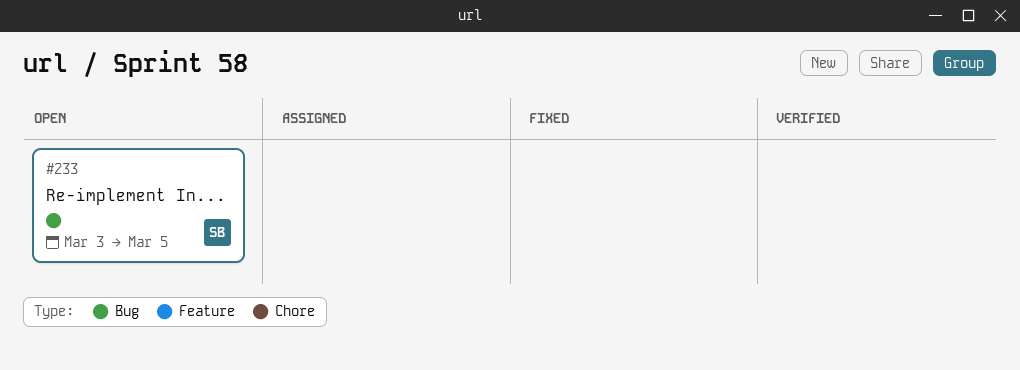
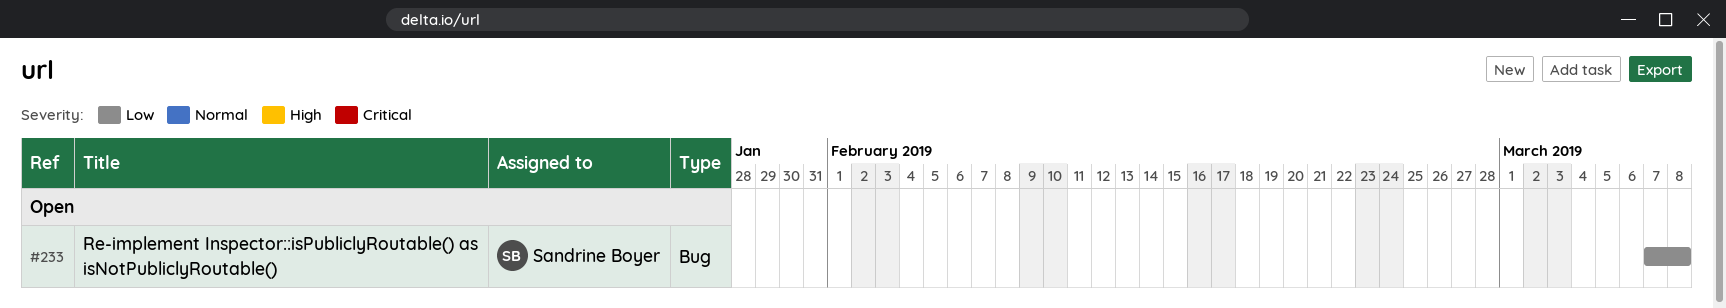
#233, start: Mar 3 -> Mar 7
#233, due: Mar 5 -> Mar 8

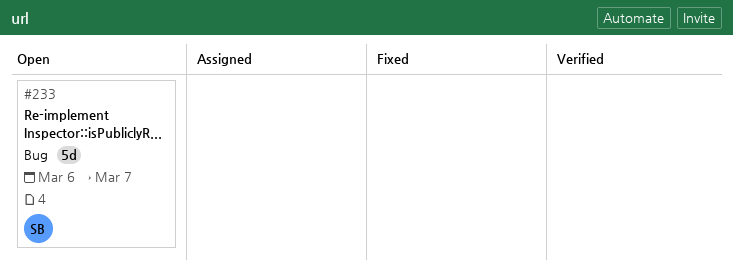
#233, start: Mar 7 -> Mar 6
#233, due: Mar 8 -> Mar 7

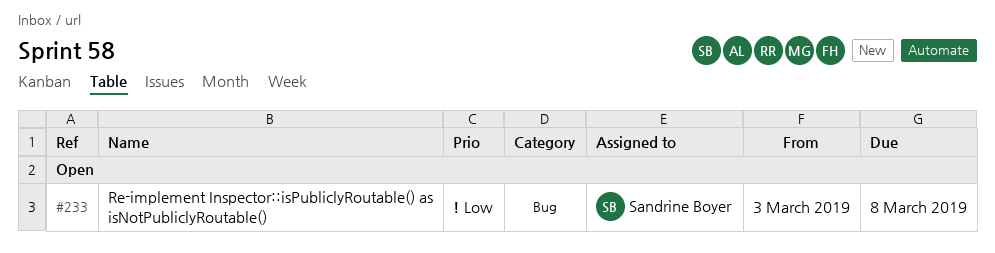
#233, start: Mar 6 -> Mar 3
#233, due: Mar 7 -> Mar 8

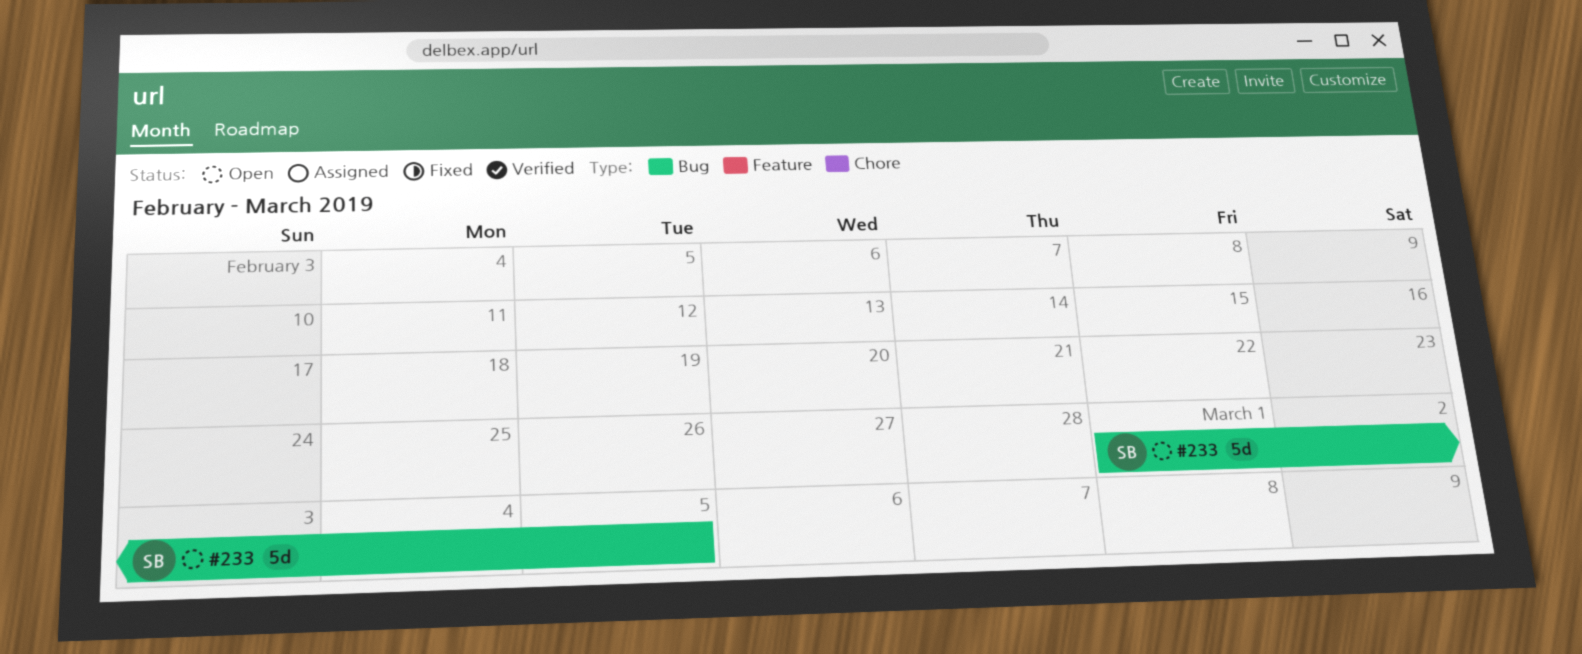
#233, start: Mar 3 -> Mar 1
#233, due: Mar 8 -> Mar 5

